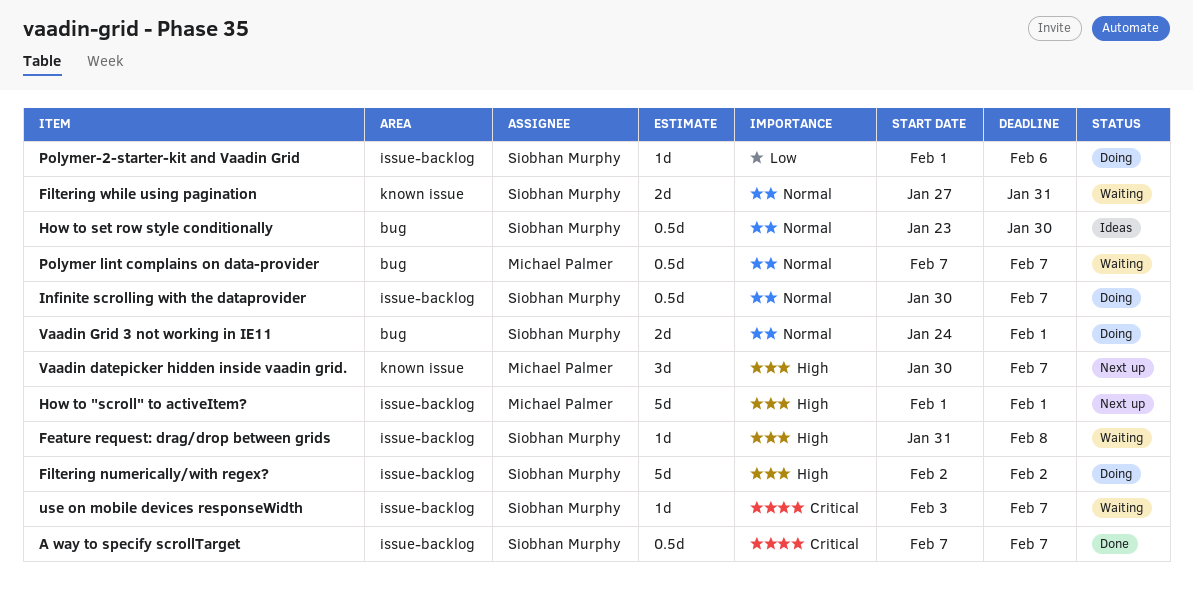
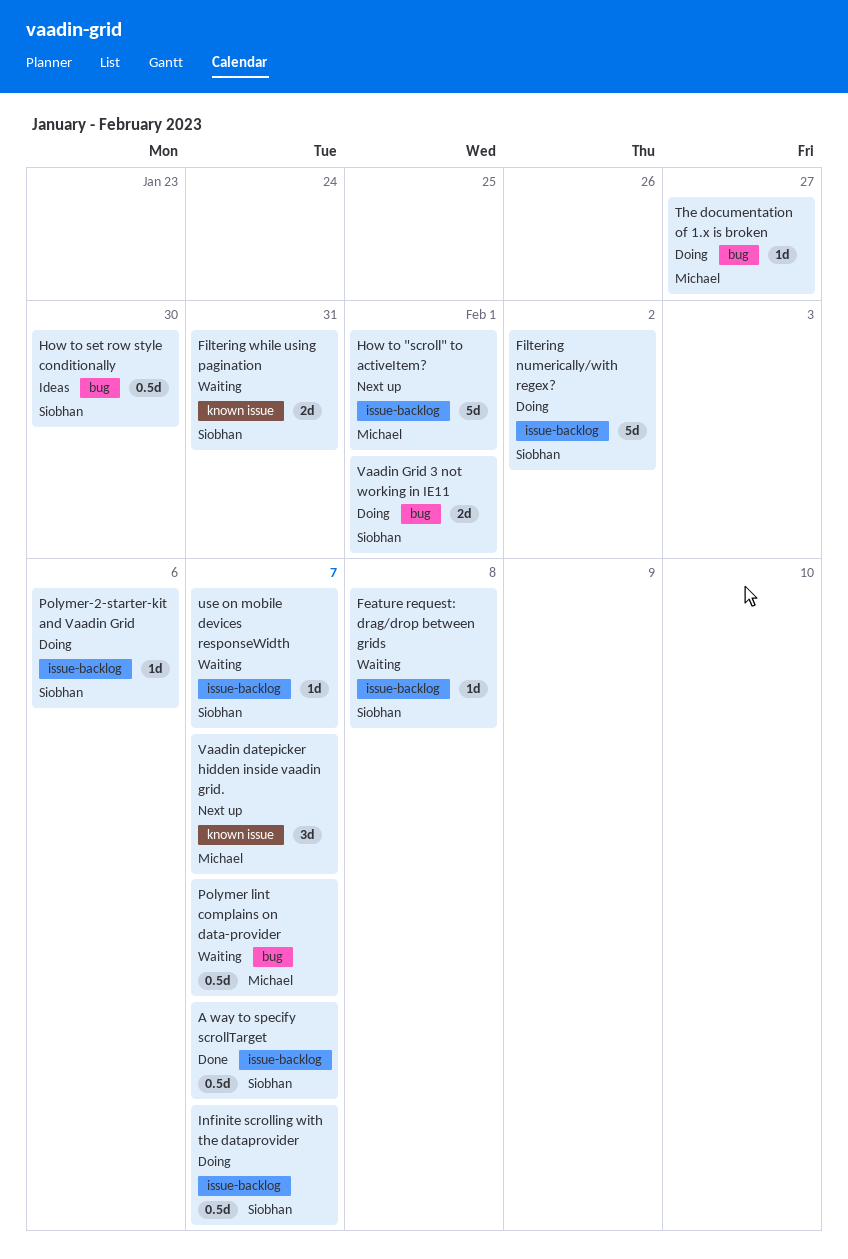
The documentation of 1.x is broken: none -> present

